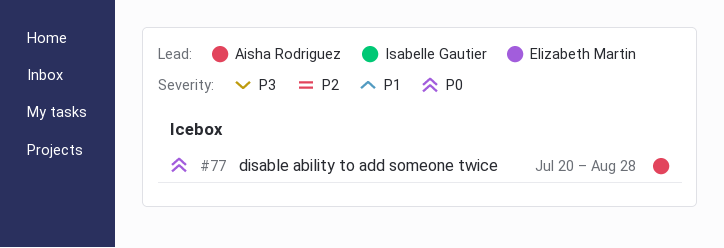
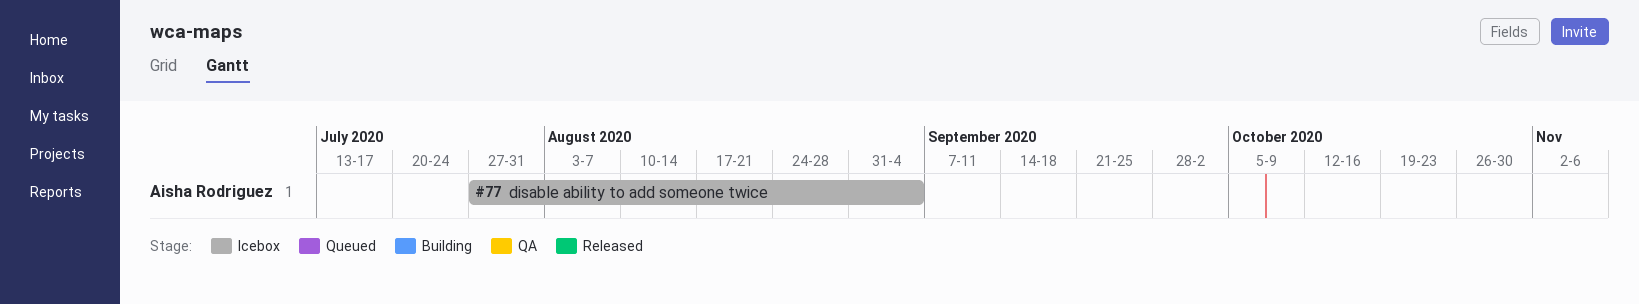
#77, start: Jul 20 -> Jul 27
#77, due: Aug 28 -> Sep 4

